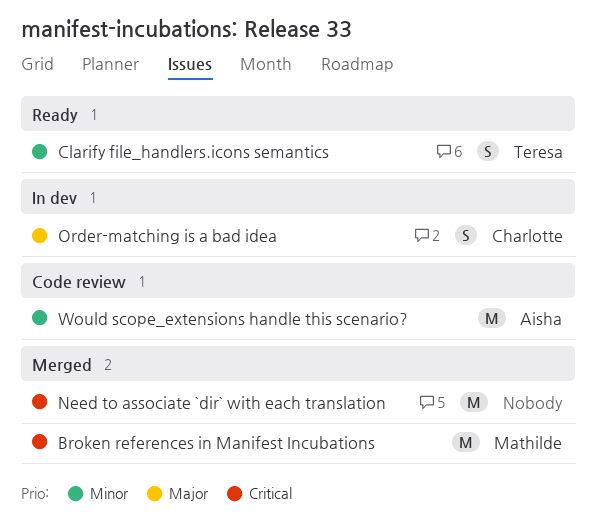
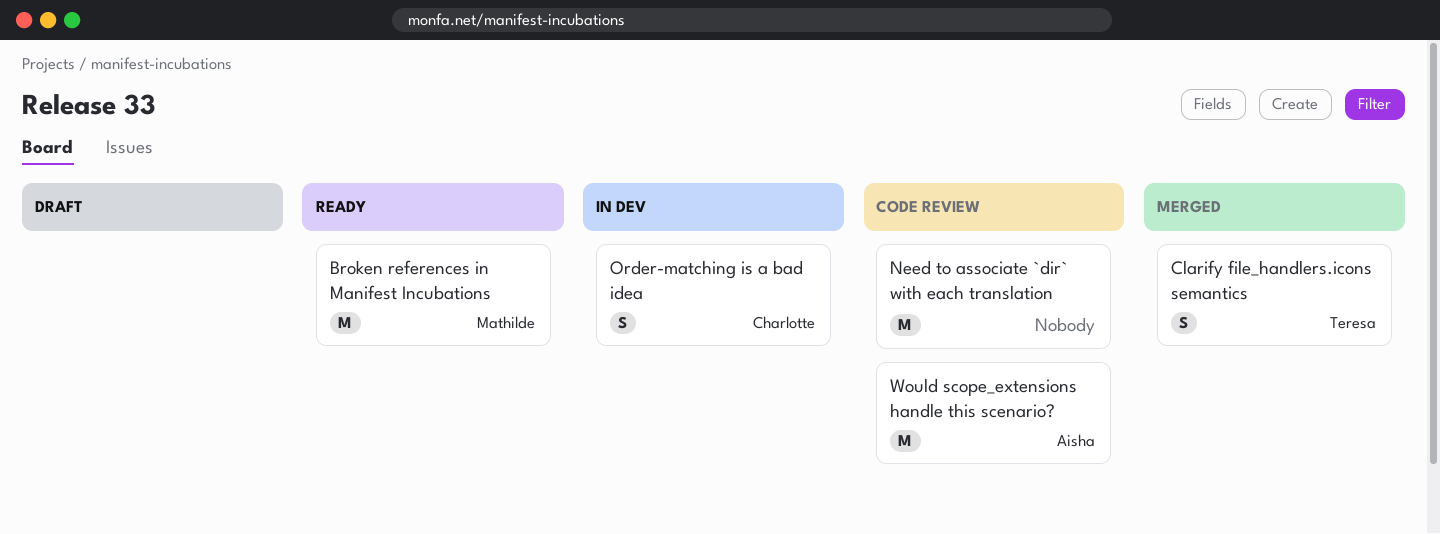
Broken references in Manifest Incubations, status: Merged -> Ready
Clarify file_handlers.icons semantics, status: Ready -> Merged
Need to associate `dir` with each translation, status: Merged -> Code review

